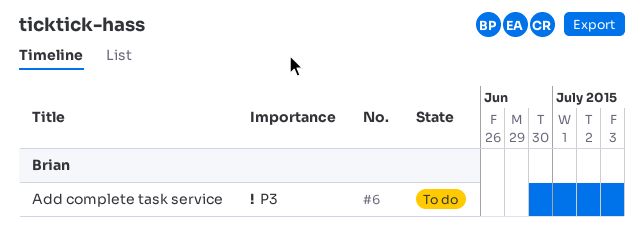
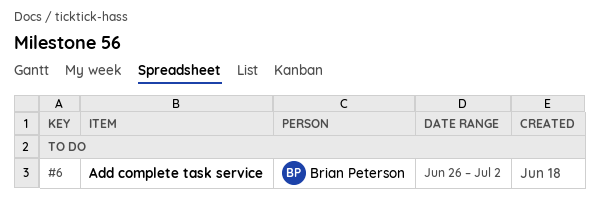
#6, start: Jun 30 -> Jun 26
#6, due: Jul 3 -> Jul 2

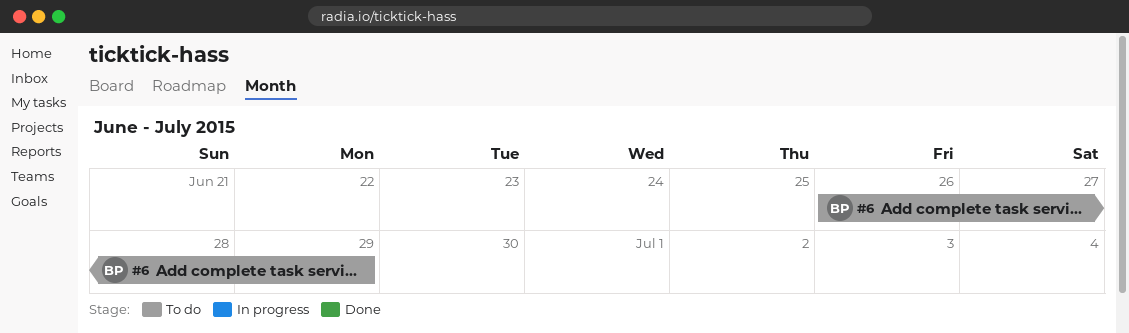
#6, due: Jul 2 -> Jun 29

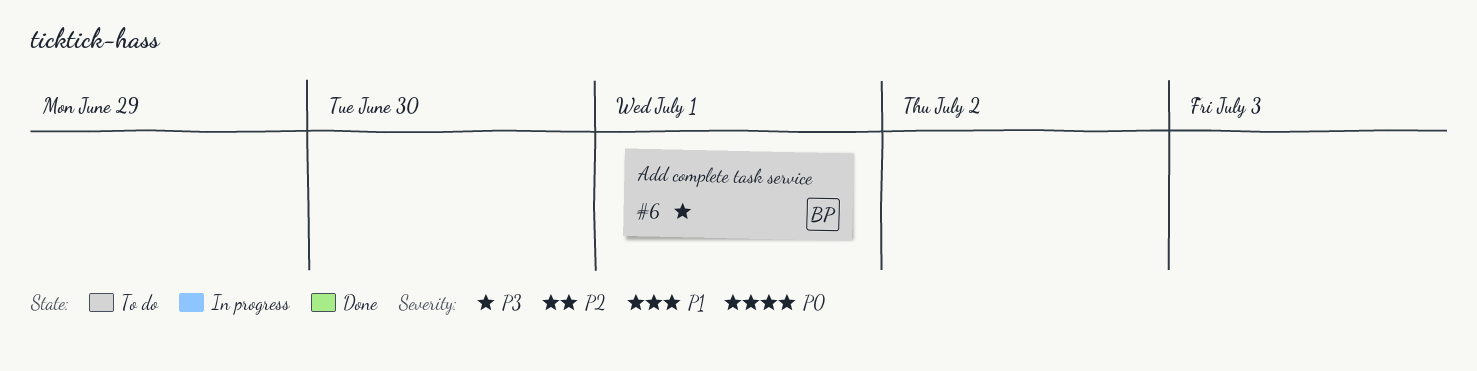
#6, due: Jun 29 -> Jul 1

